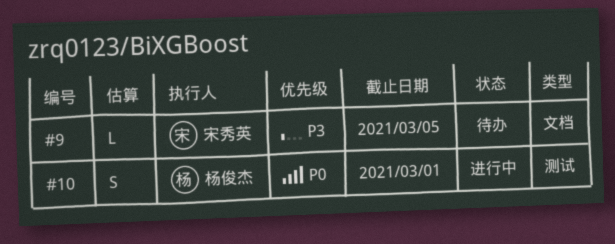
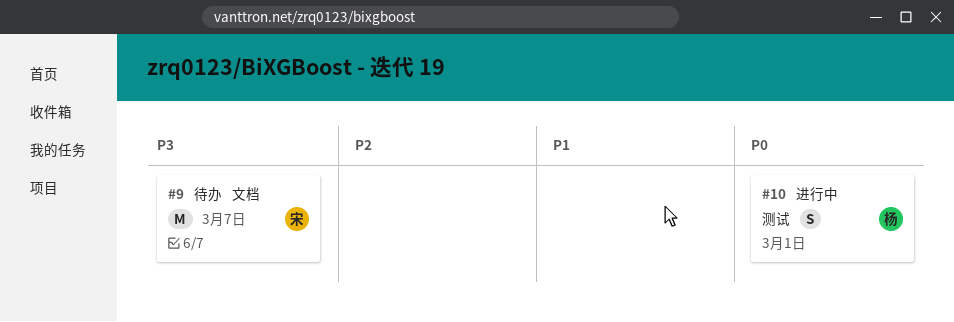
#9, estimate: L -> M
#9, due: Mar 5 -> Mar 7

